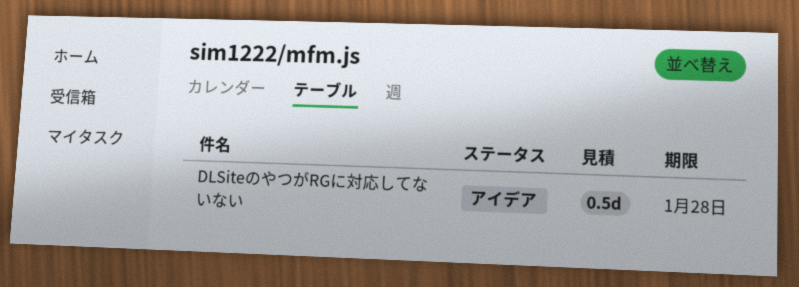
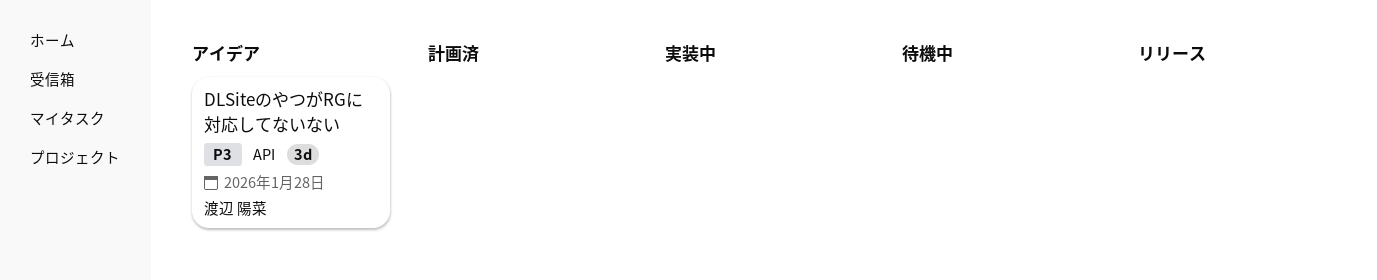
DLSiteのやつがRGに対応してないない, estimate: 0.5d -> 3d

